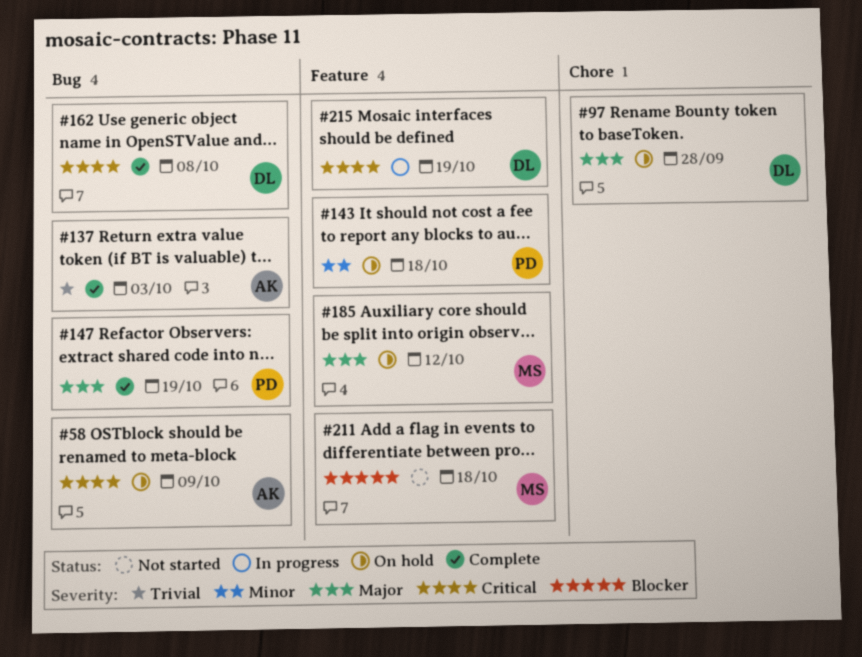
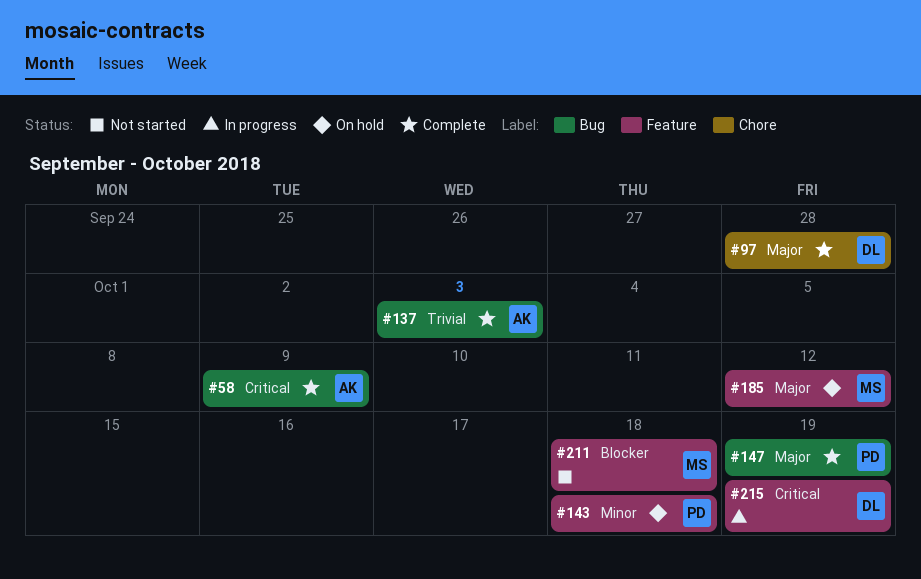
#58, status: On hold -> Complete
#97, status: On hold -> Complete
#162: present -> none

